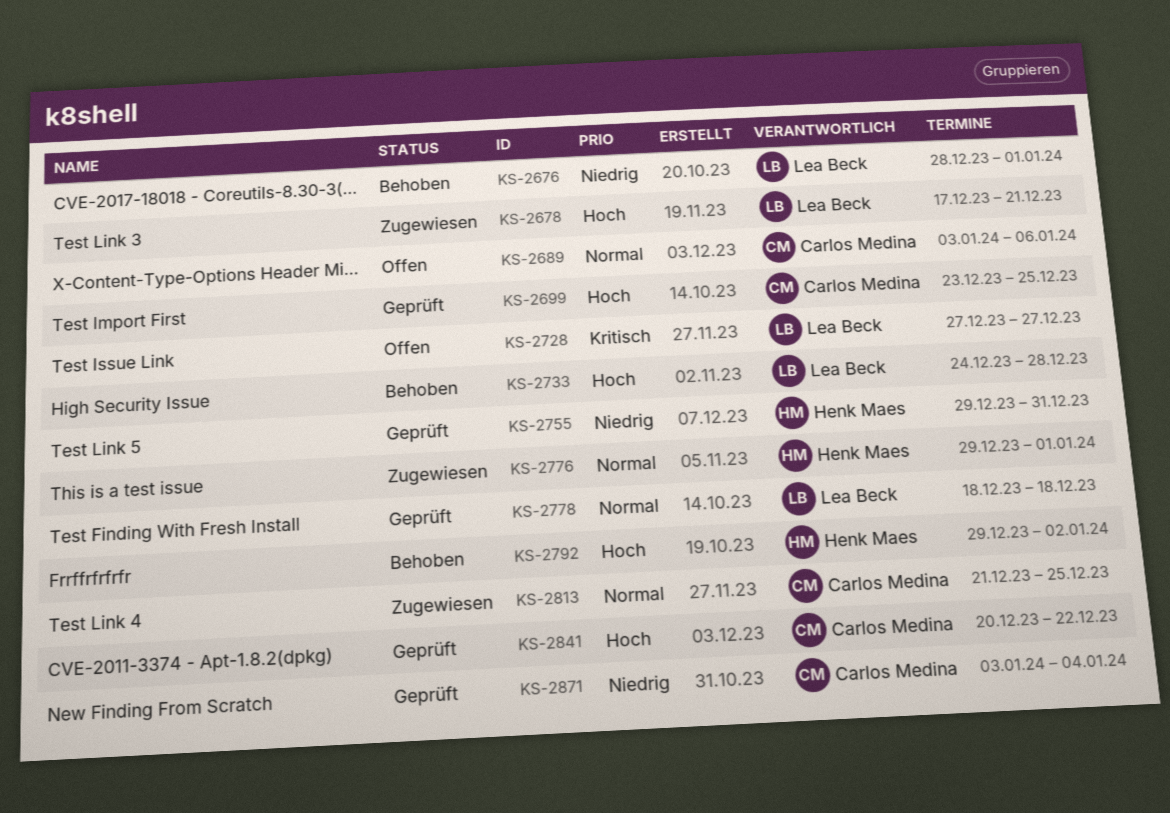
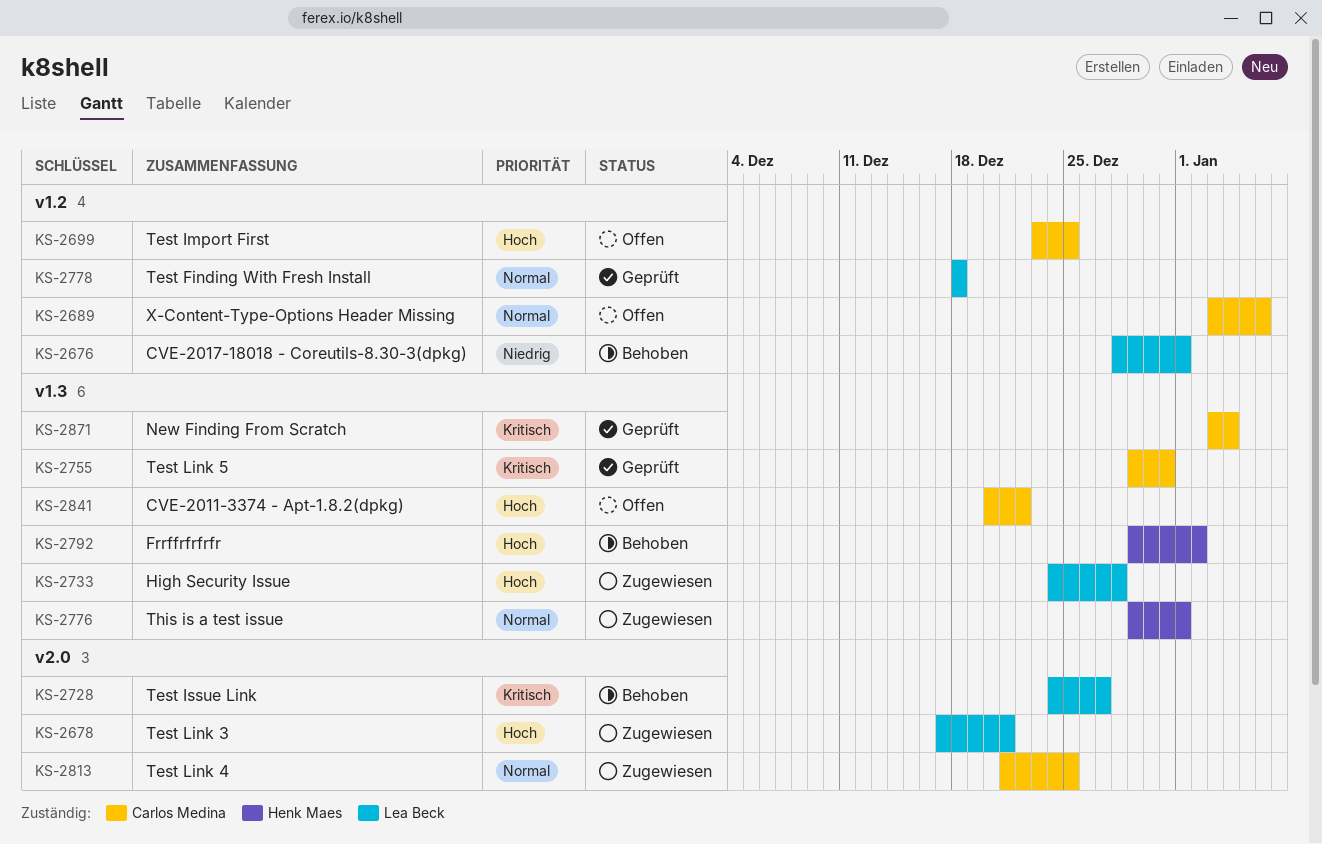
KS-2699, status: Geprüft -> Offen
KS-2728, status: Offen -> Behoben
KS-2728, start: Dec 27 -> Dec 24
KS-2733, status: Behoben -> Zugewiesen
KS-2755, owner: Henk Maes -> Carlos Medina
KS-2755, priority: Niedrig -> Kritisch
KS-2841, status: Geprüft -> Offen
KS-2871, priority: Niedrig -> Kritisch

